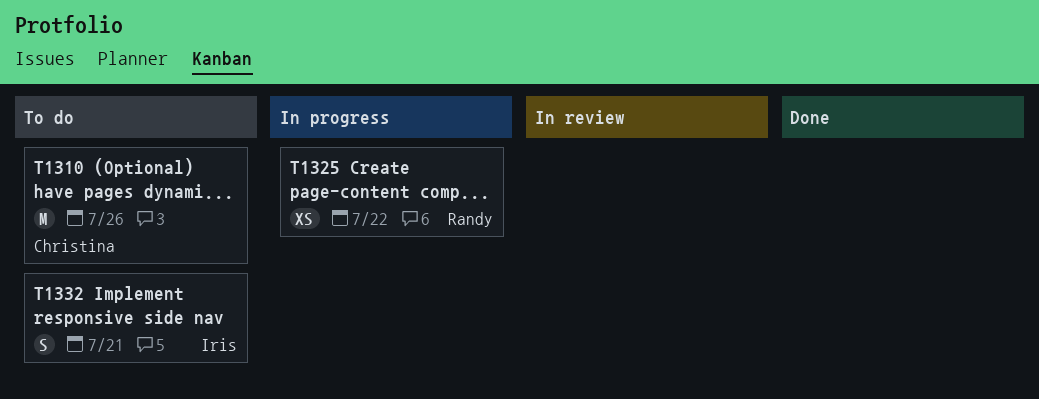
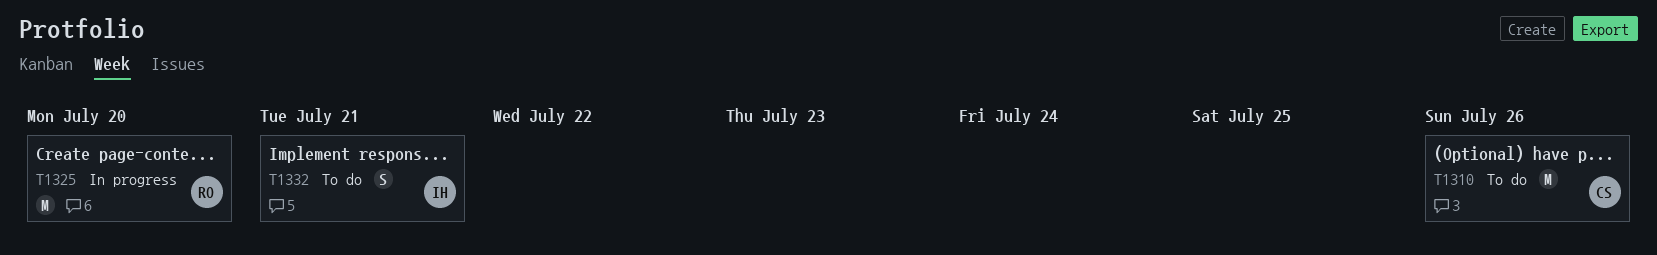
T1325, estimate: XS -> M
T1325, due: Jul 22 -> Jul 20

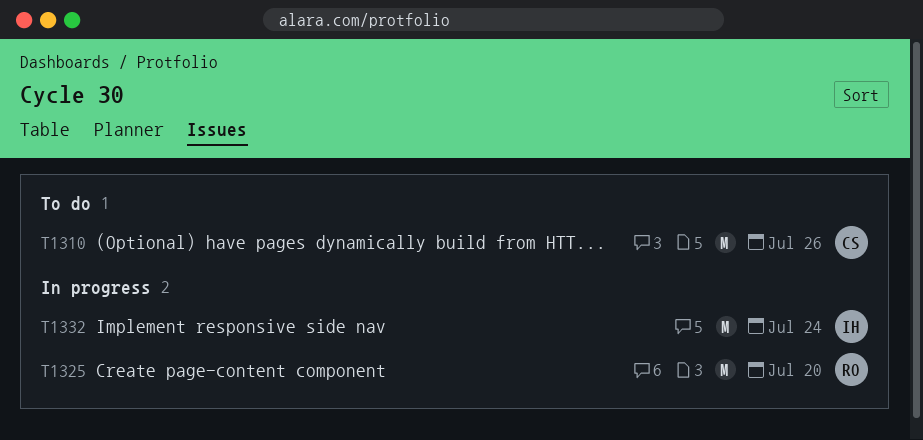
T1332, status: To do -> In progress
T1332, estimate: S -> M
T1332, due: Jul 21 -> Jul 24

